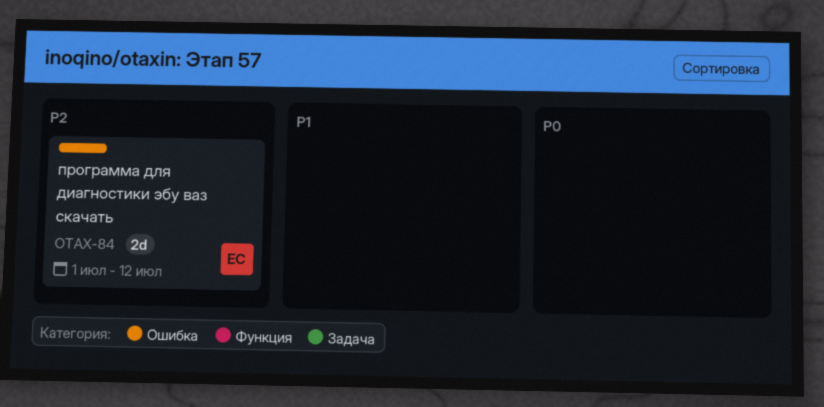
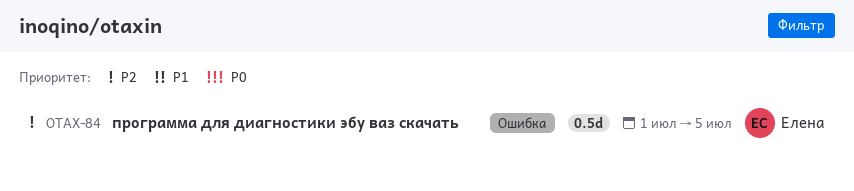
OTAX-84, estimate: 2d -> 0.5d
OTAX-84, due: Jul 12 -> Jul 5

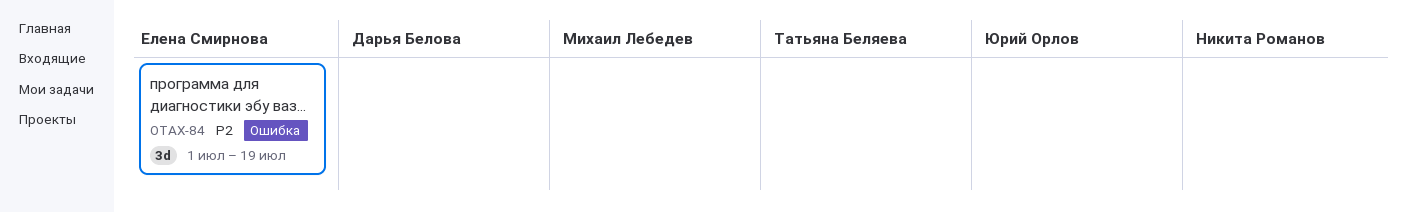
OTAX-84, estimate: 0.5d -> 3d
OTAX-84, due: Jul 5 -> Jul 19

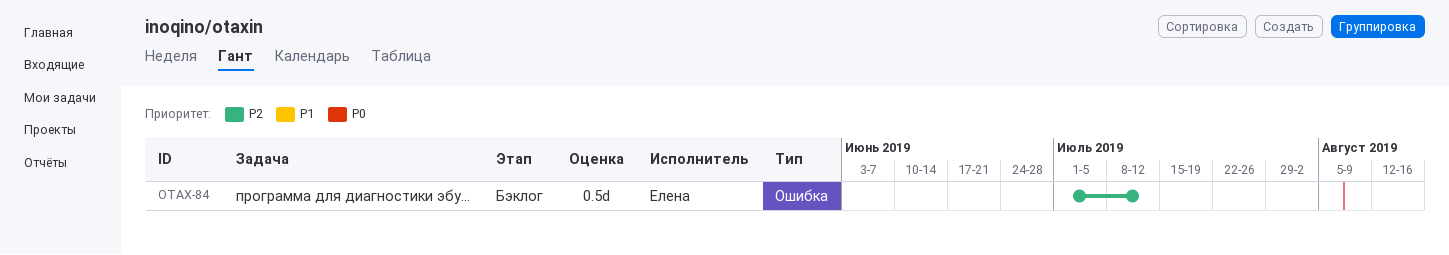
OTAX-84, estimate: 3d -> 0.5d
OTAX-84, due: Jul 19 -> Jul 12

